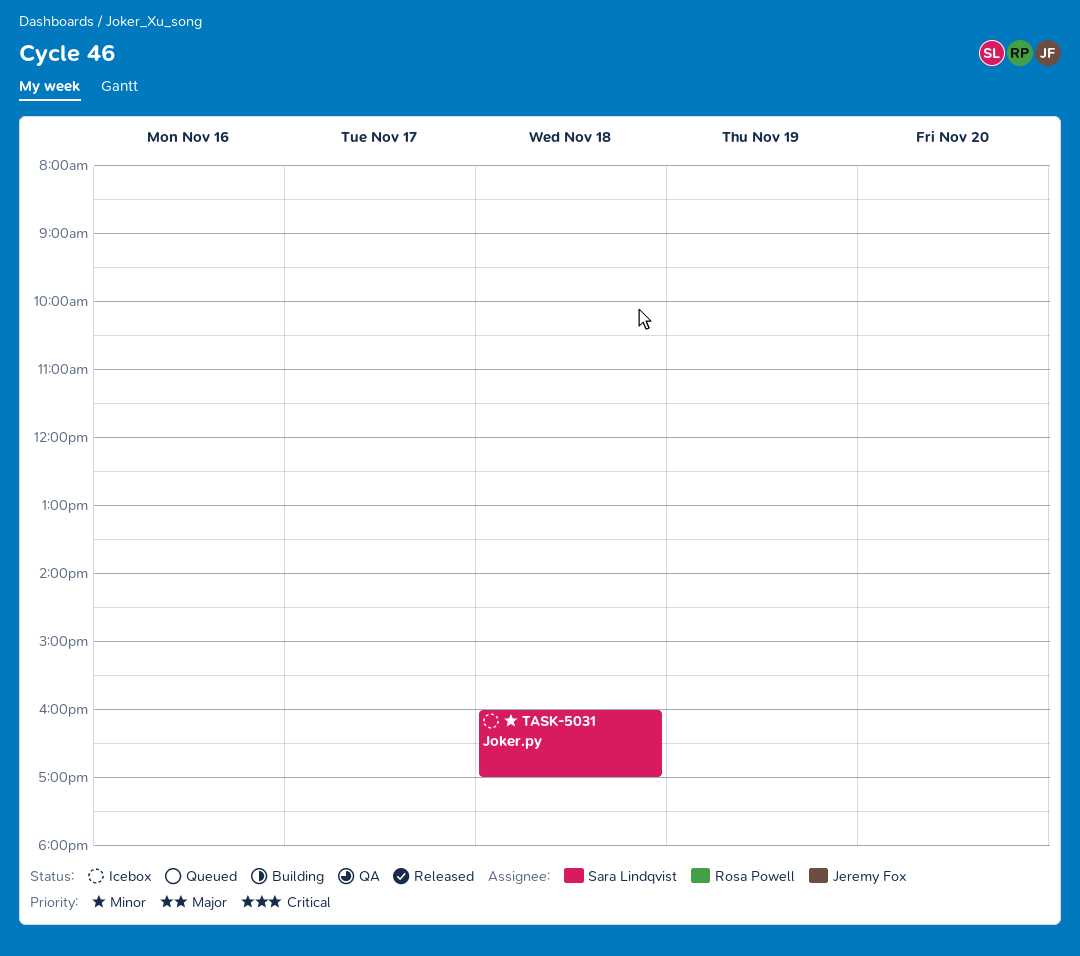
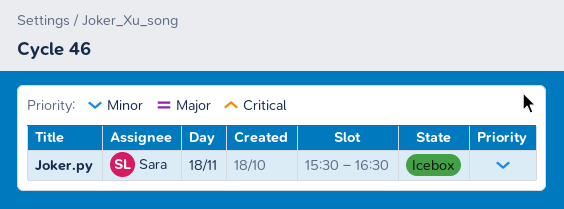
Joker.py, begins: 16:00 -> 15:30
Joker.py, ends: 17:00 -> 16:30

